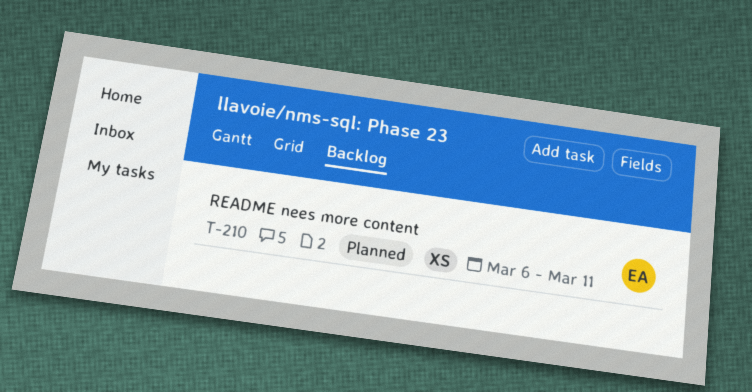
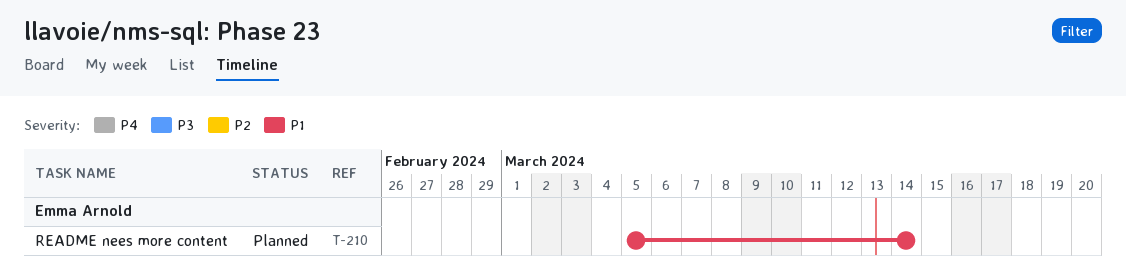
T-210, start: Mar 6 -> Mar 5
T-210, due: Mar 11 -> Mar 14

